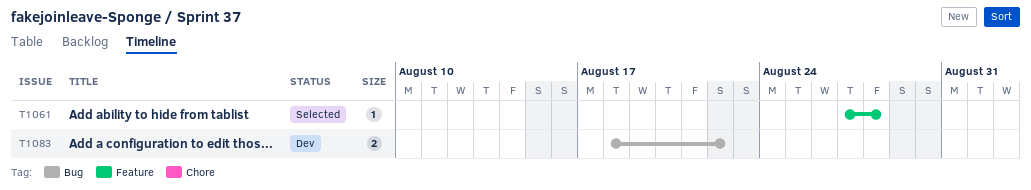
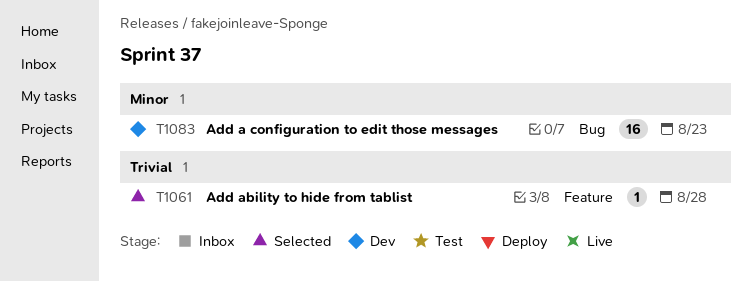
T1083, estimate: 2 -> 16
T1083, due: Aug 22 -> Aug 23

